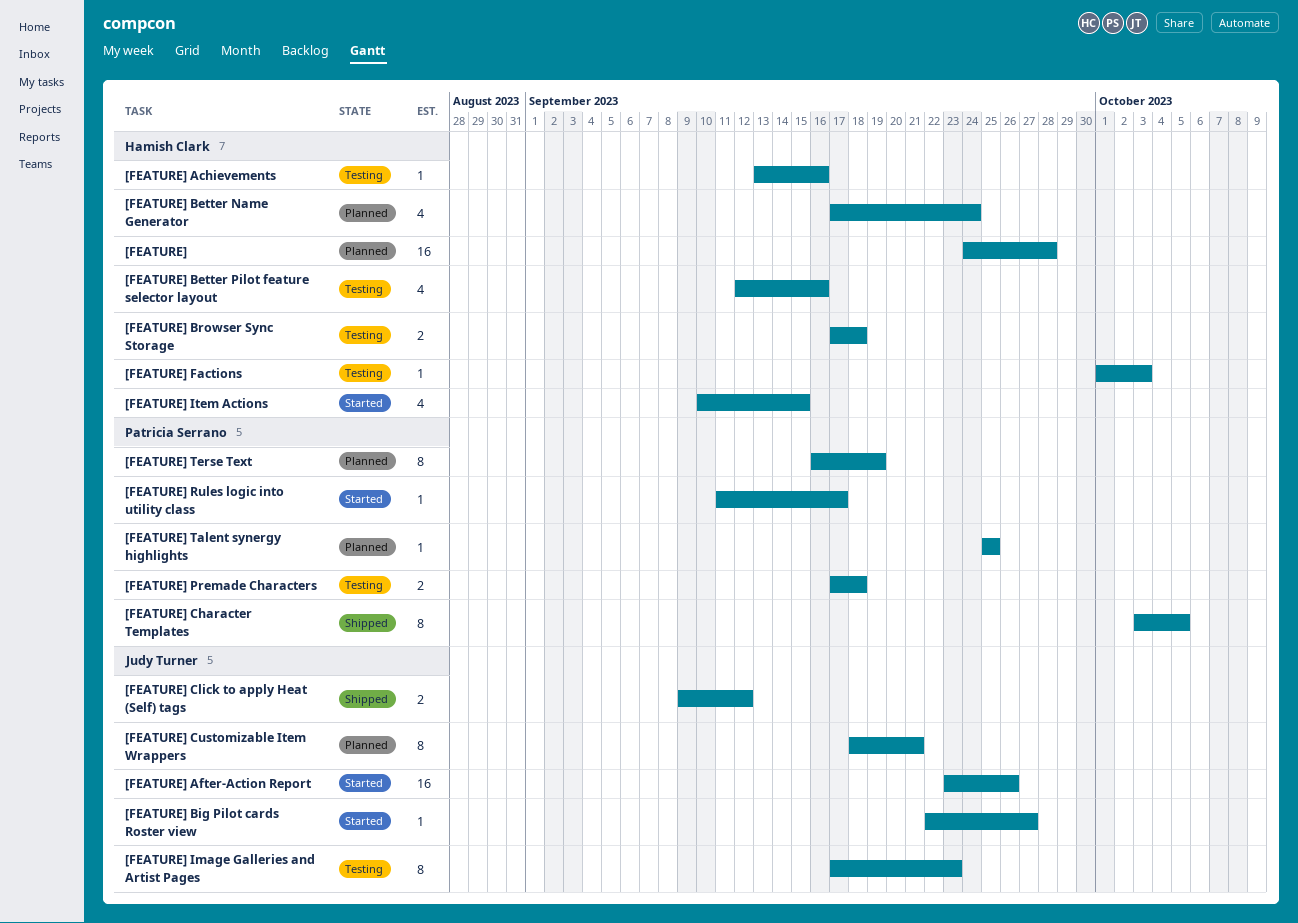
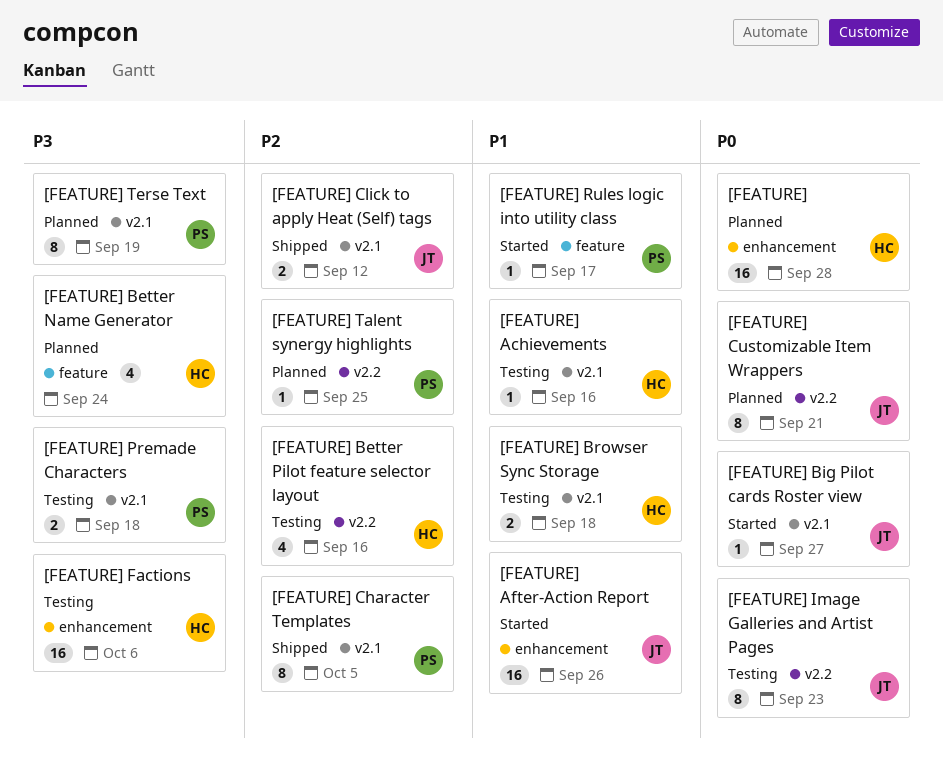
[FEATURE] Factions, estimate: 1 -> 16
[FEATURE] Factions, due: Oct 3 -> Oct 6
[FEATURE] Item Actions: present -> none

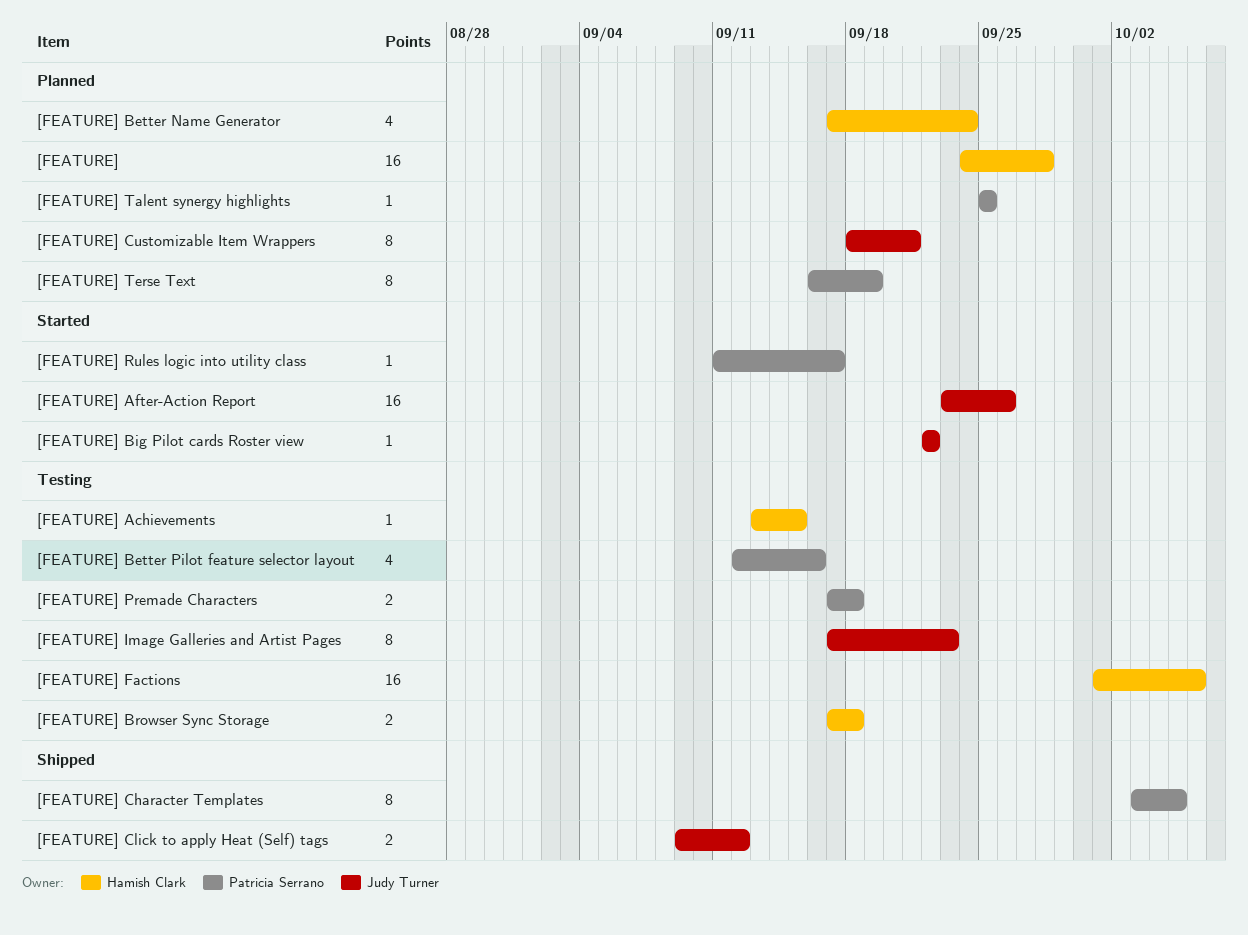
[FEATURE] Achievements, due: Sep 16 -> Sep 15
[FEATURE] Better Pilot feature selector layout, owner: Hamish Clark -> Patricia Serrano
[FEATURE] Big Pilot cards Roster view, due: Sep 27 -> Sep 22

